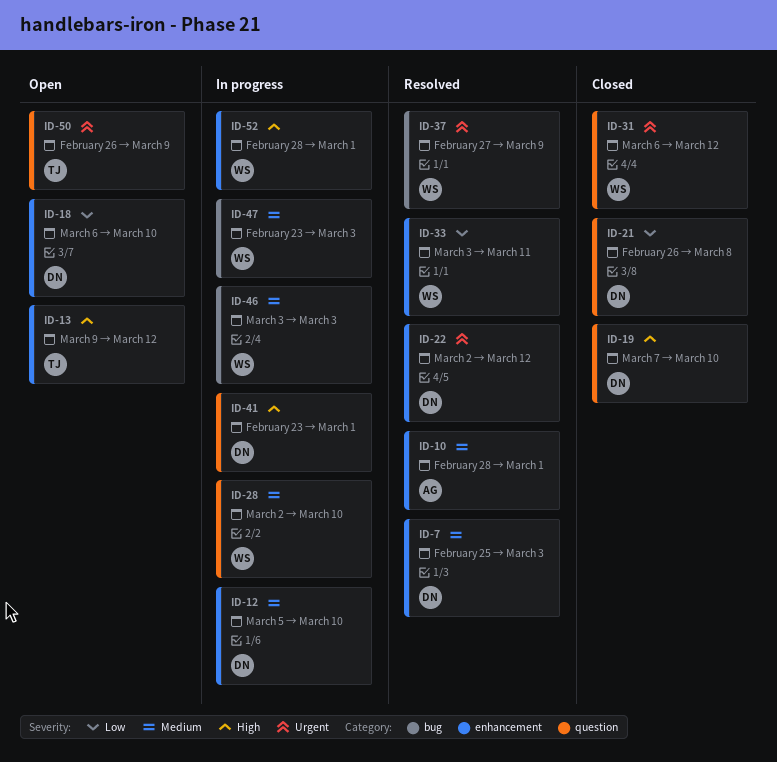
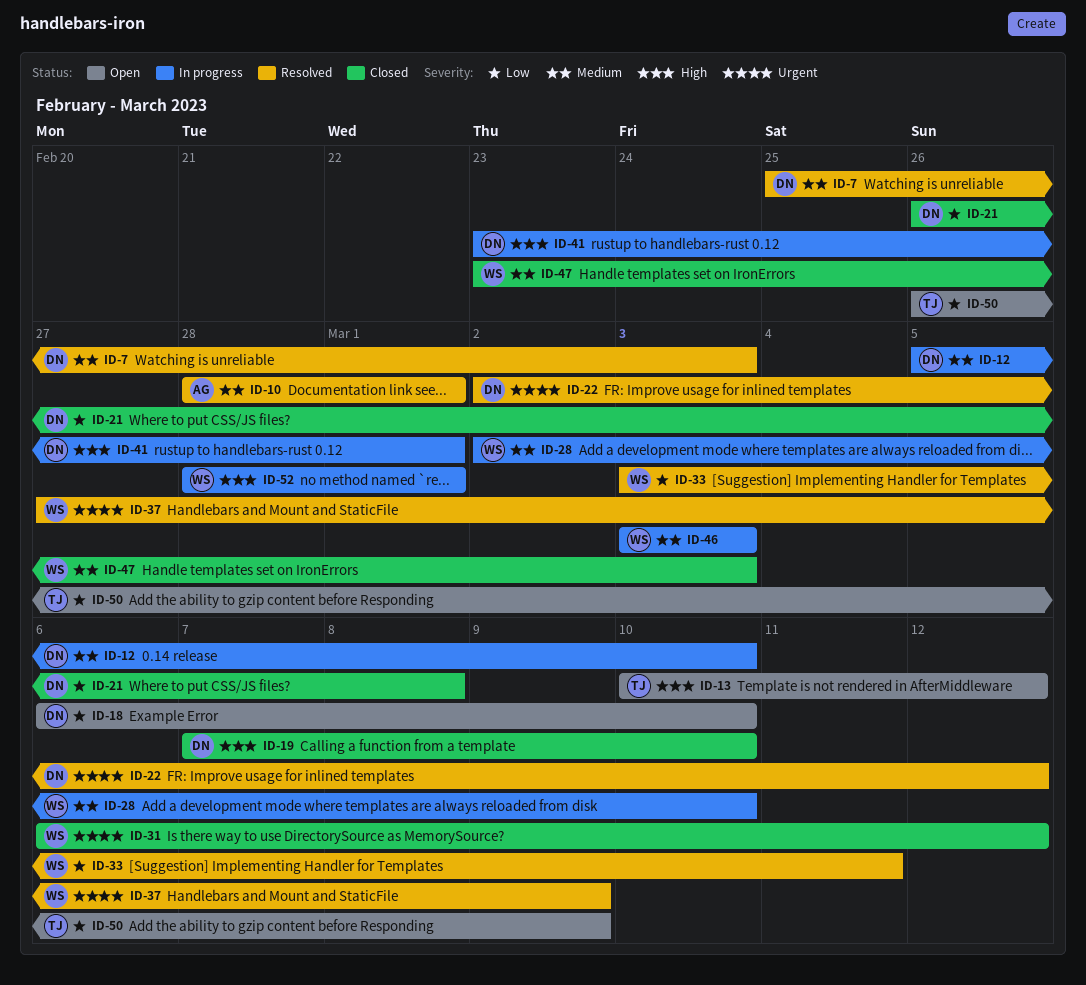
ID-13, start: Mar 9 -> Mar 10
ID-47, status: In progress -> Closed
ID-50, priority: Urgent -> Low

